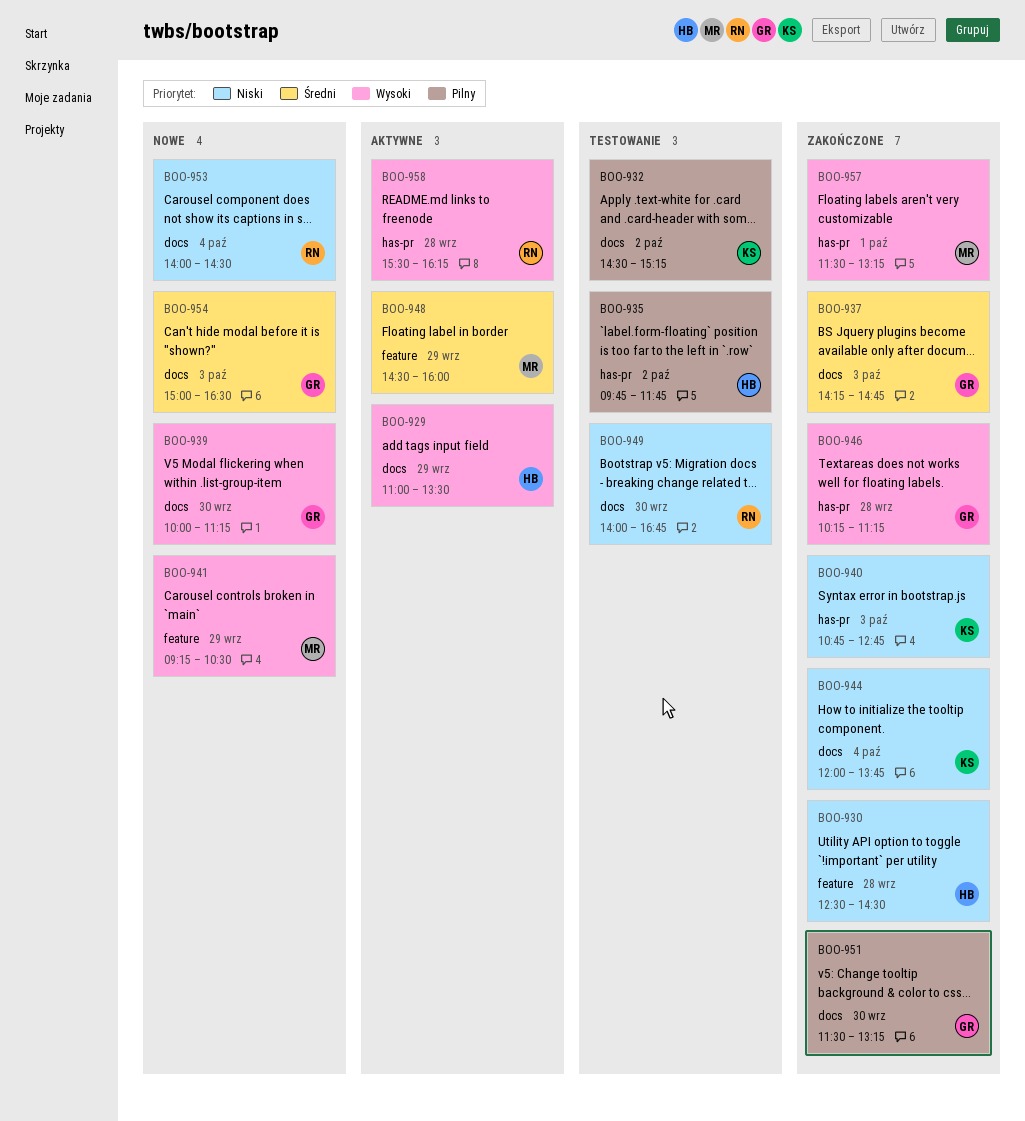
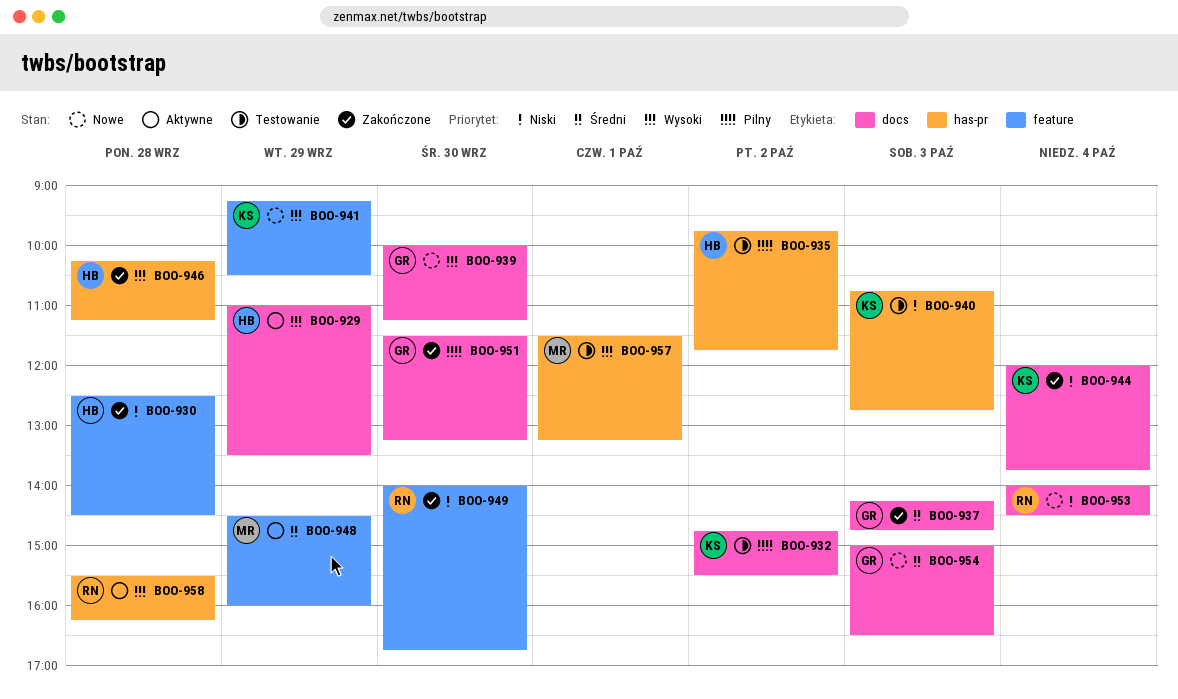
BOO-932, begins: 14:30 -> 14:45
BOO-932, ends: 15:15 -> 15:30
BOO-940, status: Zakończone -> Testowanie
BOO-941, owner: MR -> KS
BOO-946, owner: GR -> HB
BOO-949, status: Testowanie -> Zakończone
BOO-949, label: docs -> feature
BOO-957, status: Zakończone -> Testowanie

